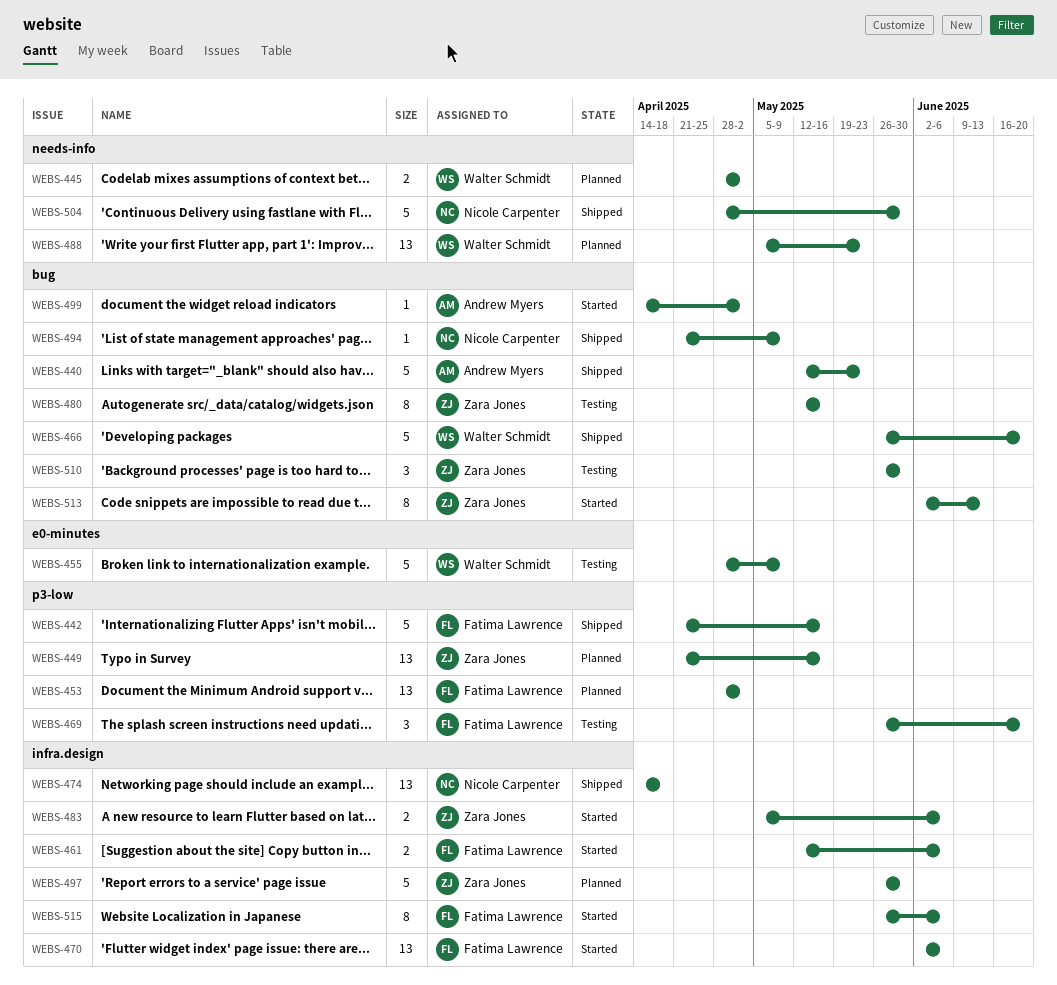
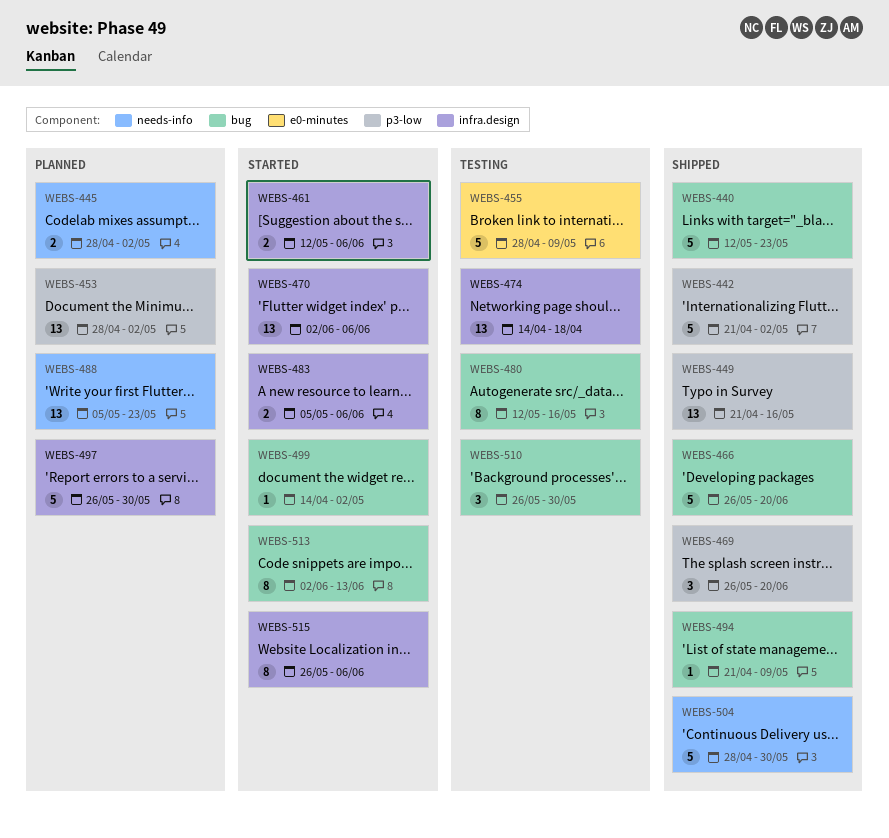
WEBS-442, due: May 16 -> May 2
WEBS-449, status: Planned -> Shipped
WEBS-469, status: Testing -> Shipped
WEBS-474, status: Shipped -> Testing

